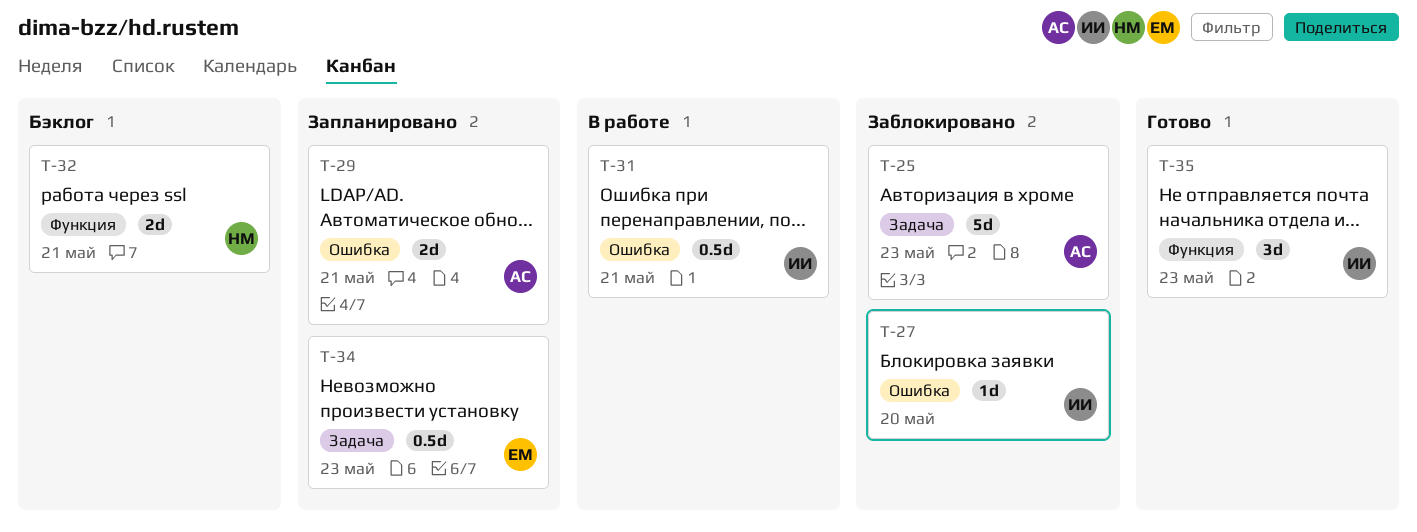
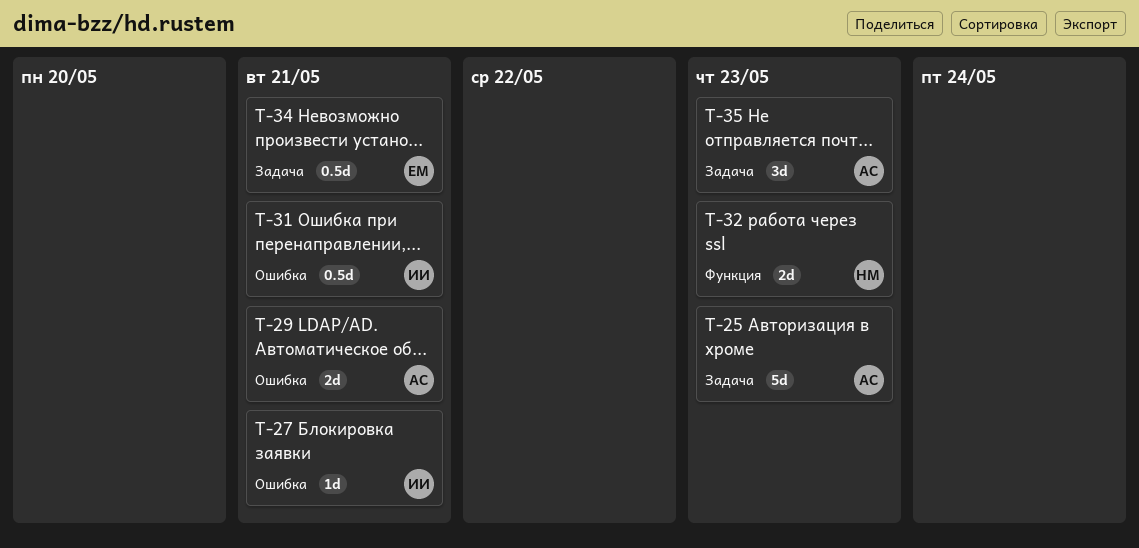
T-27, due: May 20 -> May 21
T-32, due: May 21 -> May 23
T-34, due: May 23 -> May 21
T-35, owner: ИИ -> АС
T-35, label: Функция -> Задача

